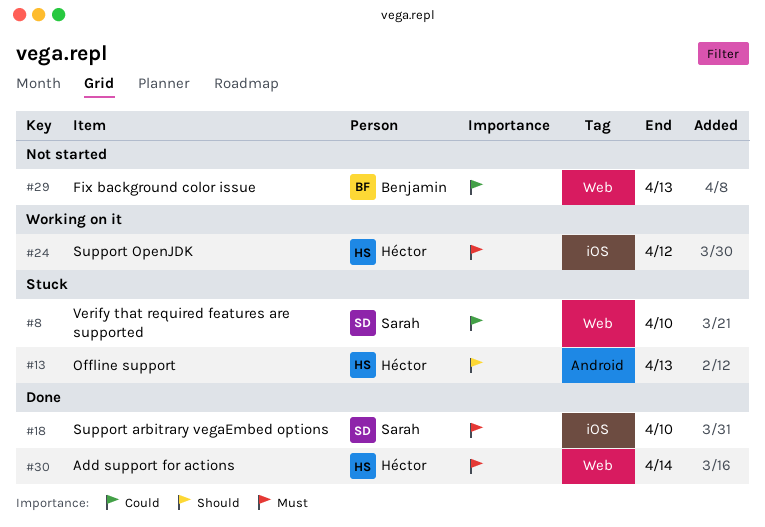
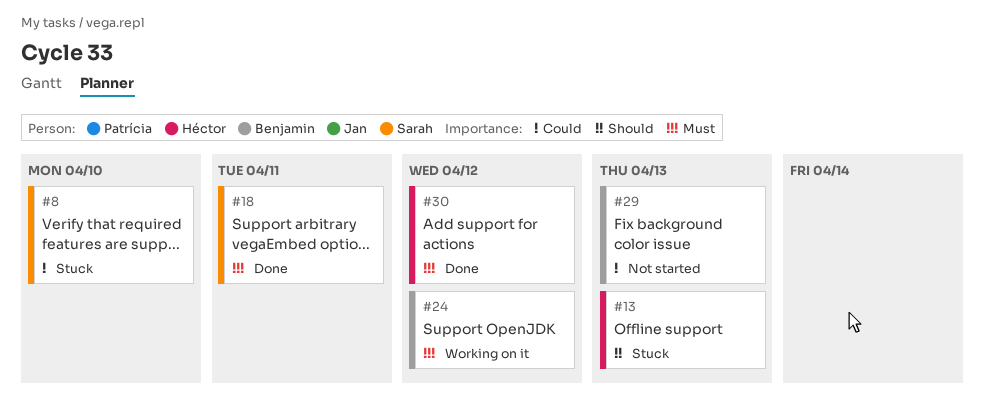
#18, due: Apr 10 -> Apr 11
#24, owner: Héctor -> Benjamin
#30, due: Apr 14 -> Apr 12

